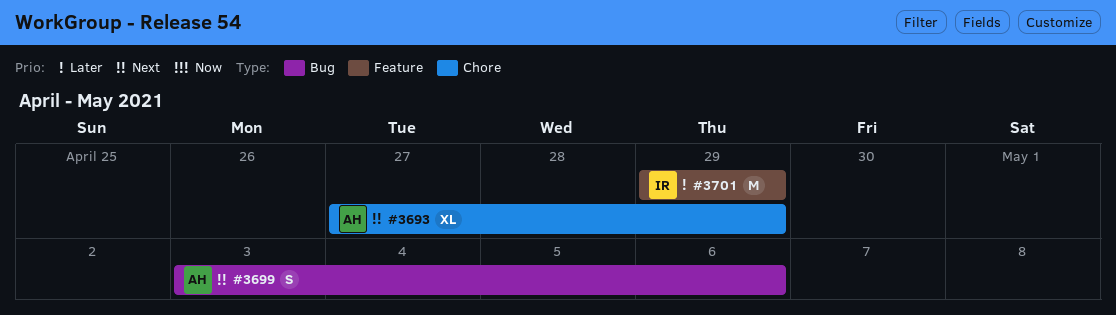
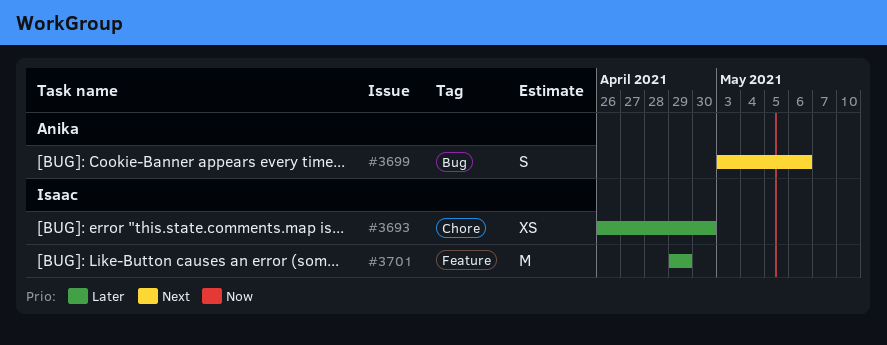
#3693, owner: Anika -> Isaac
#3693, priority: Next -> Later
#3693, estimate: XL -> XS
#3693, start: Apr 27 -> Apr 26
#3693, due: Apr 29 -> Apr 30

